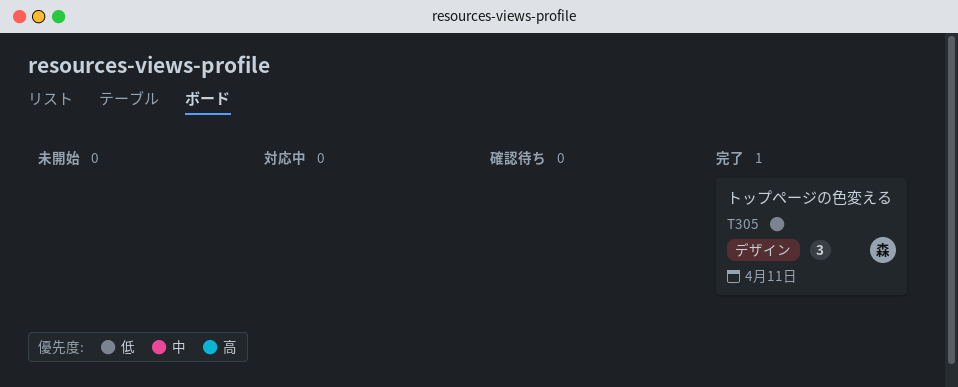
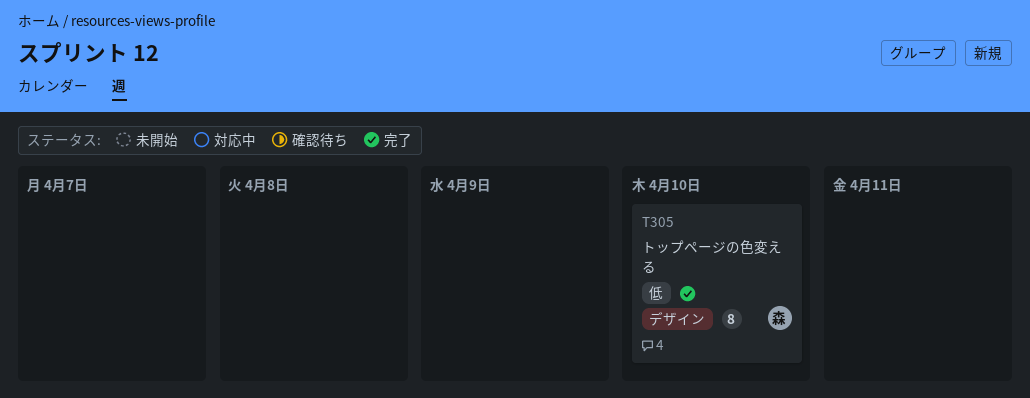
T305, estimate: 3 -> 8
T305, due: Apr 11 -> Apr 10

